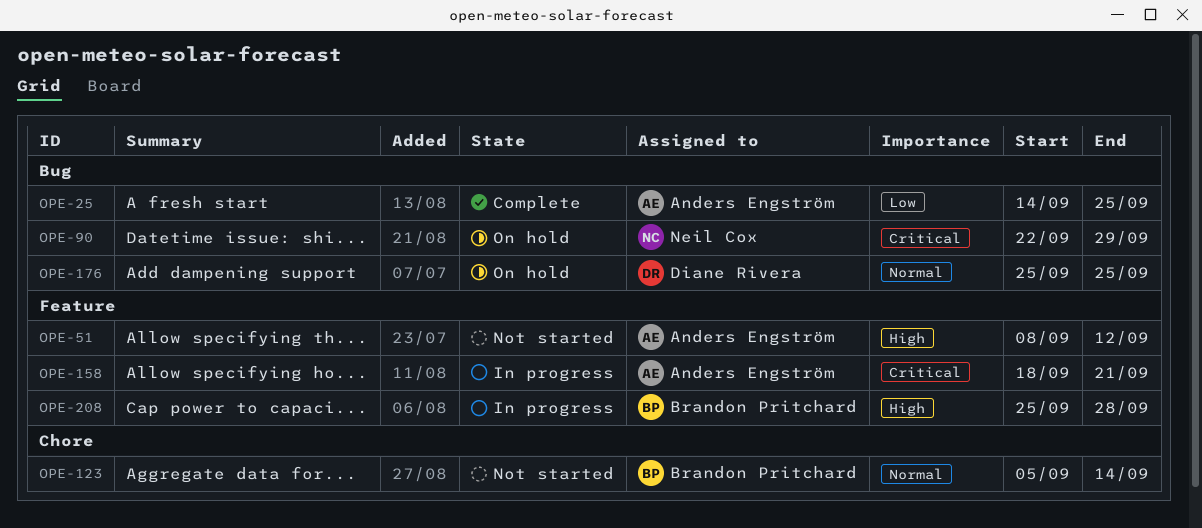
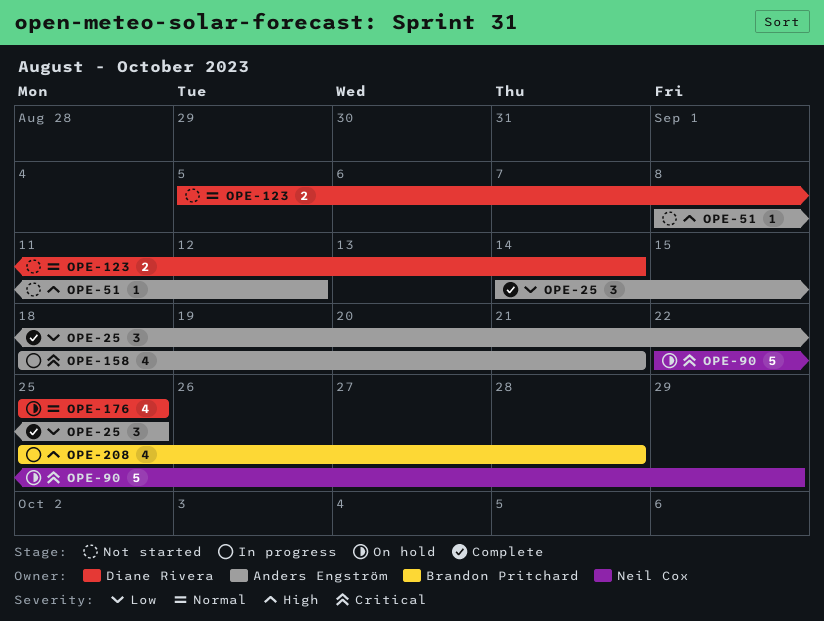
OPE-123, owner: Brandon Pritchard -> Diane Rivera

